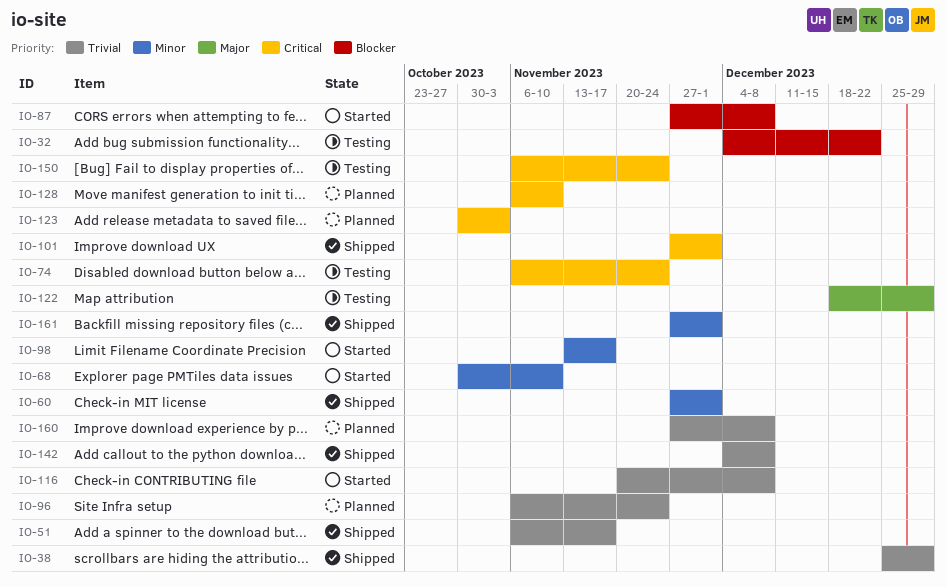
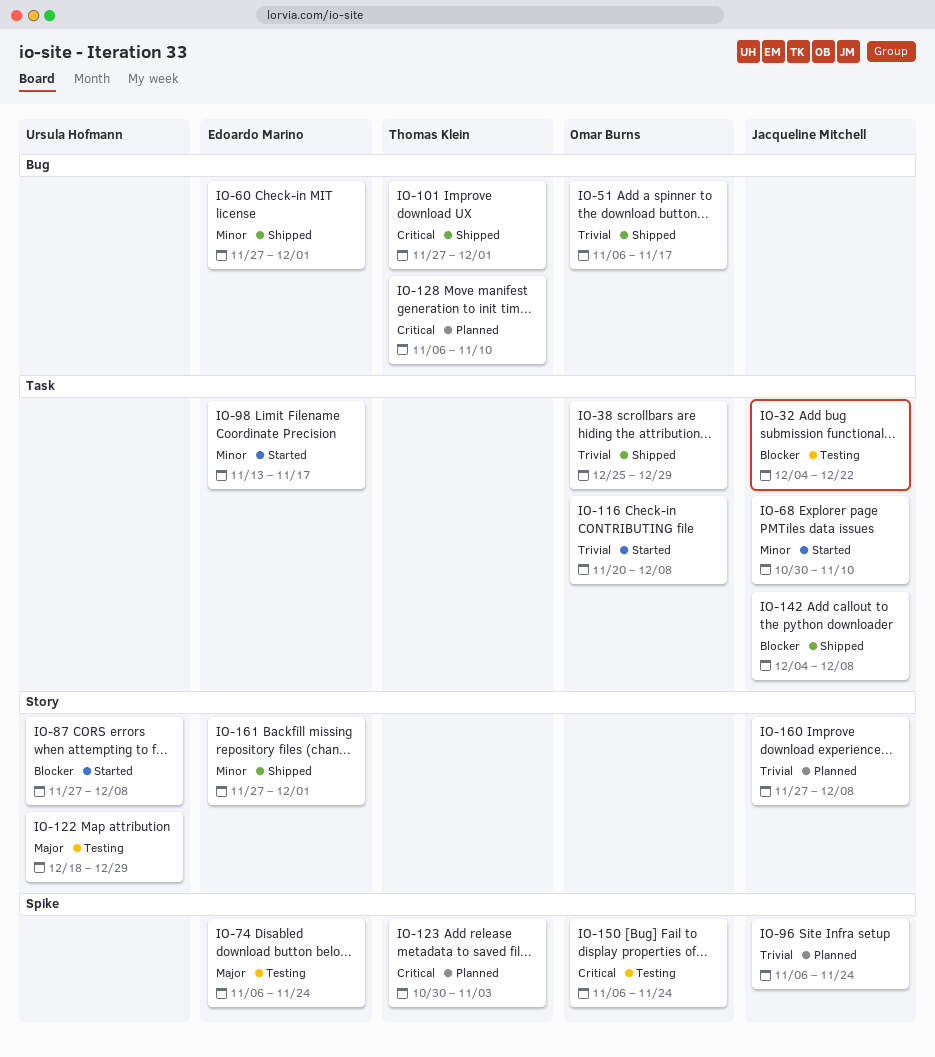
IO-74, priority: Critical -> Major
IO-142, priority: Trivial -> Blocker

